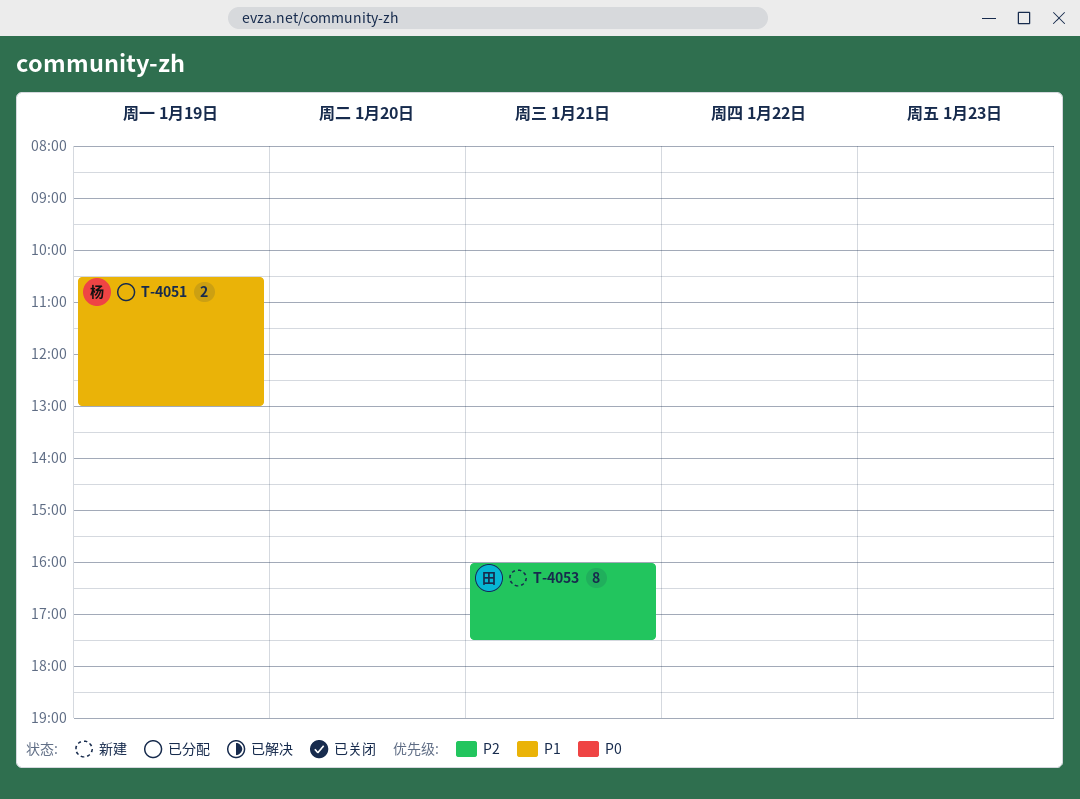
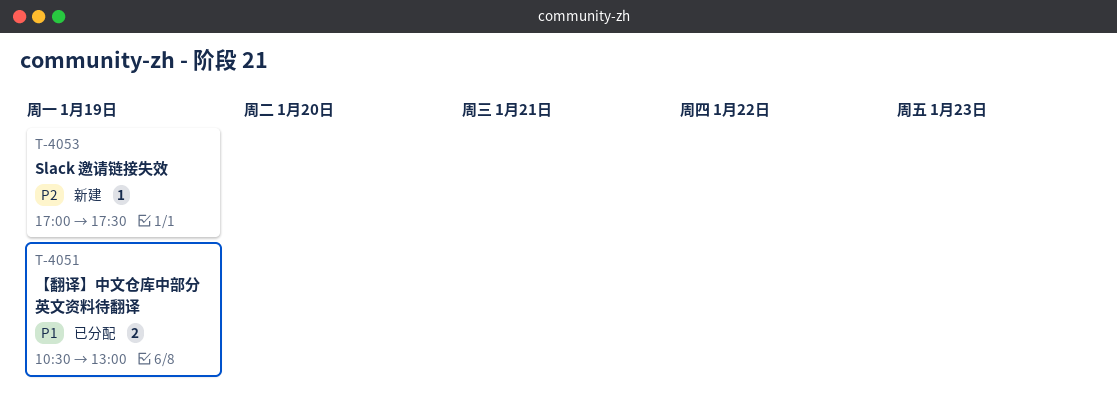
T-4053, estimate: 8 -> 1
T-4053, day: Jan 21 -> Jan 19
T-4053, begins: 16:00 -> 17:00

